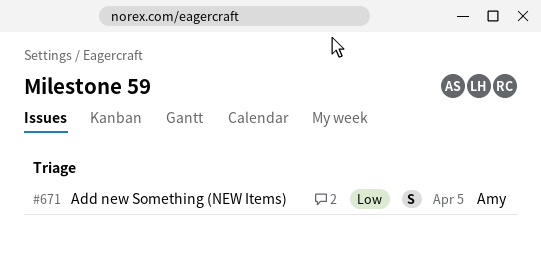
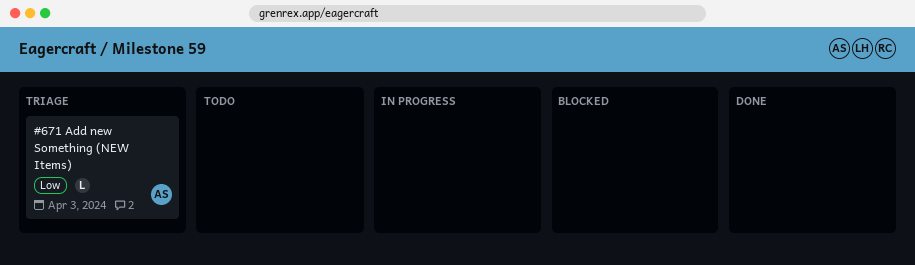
#671, estimate: S -> L
#671, due: Apr 5 -> Apr 3

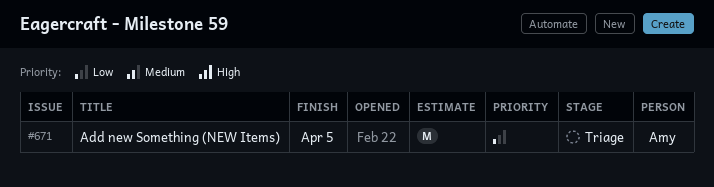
#671, estimate: L -> M
#671, due: Apr 3 -> Apr 5

